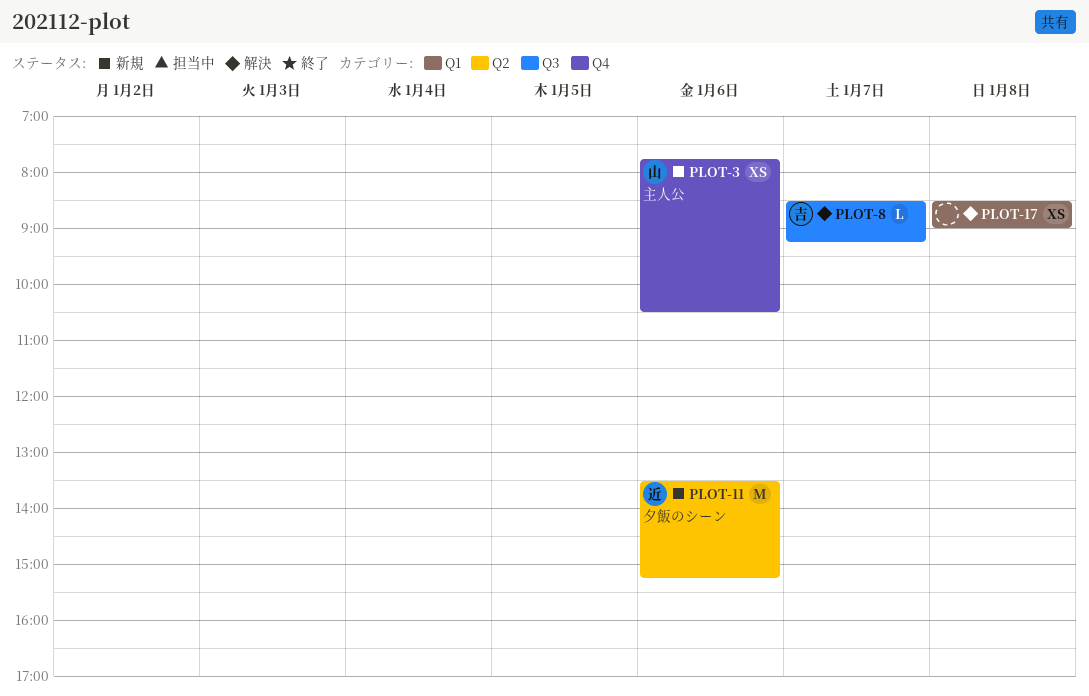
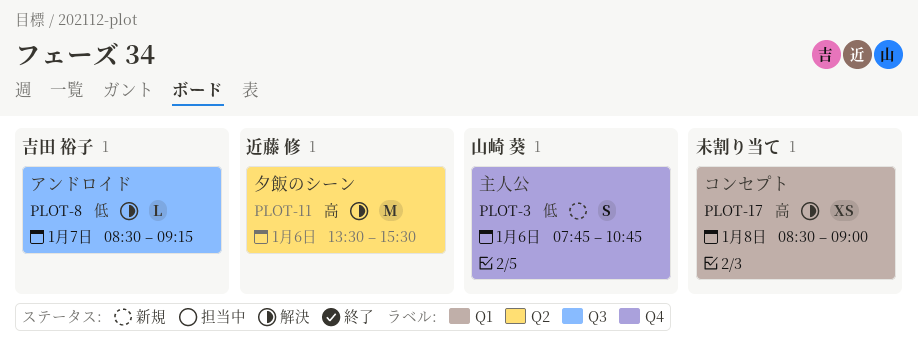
PLOT-3, estimate: XS -> S
PLOT-3, ends: 10:30 -> 10:45
PLOT-11, status: 新規 -> 解決
PLOT-11, ends: 15:15 -> 15:30

